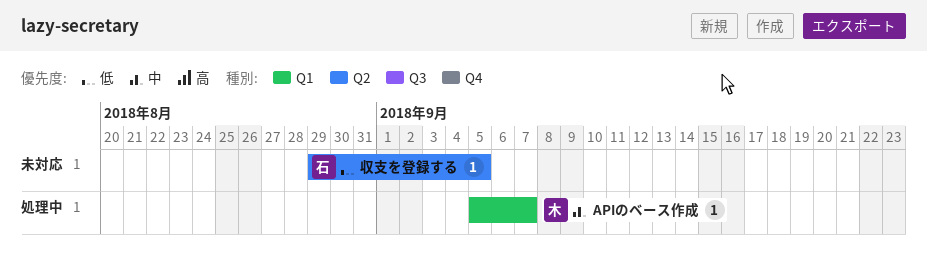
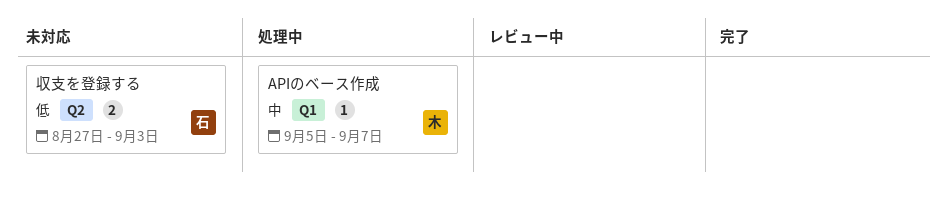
収支を登録する, estimate: 1 -> 2
収支を登録する, start: Aug 29 -> Aug 27
収支を登録する, due: Sep 5 -> Sep 3

